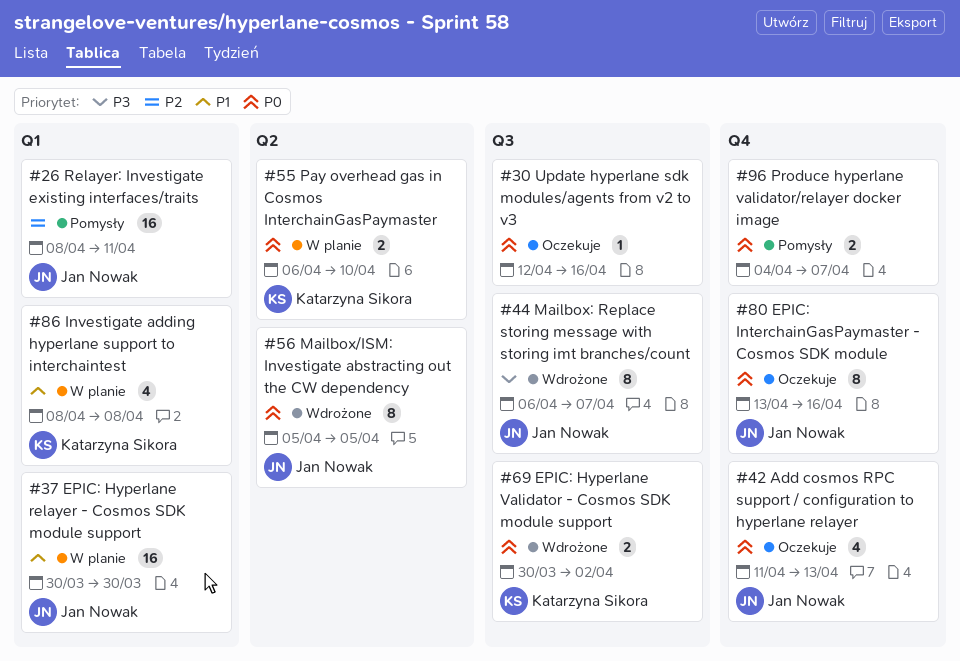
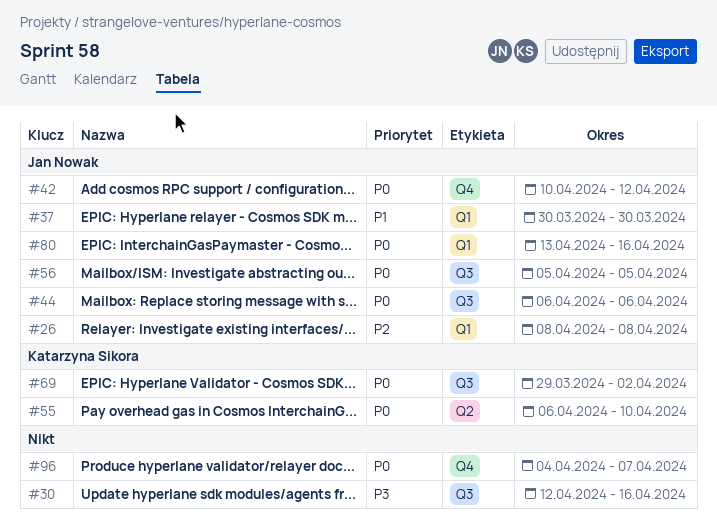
#26, due: Apr 11 -> Apr 8
#30, priority: P0 -> P3
#42, start: Apr 11 -> Apr 10
#42, due: Apr 13 -> Apr 12
#44, priority: P3 -> P0
#44, due: Apr 7 -> Apr 6
#56, label: Q2 -> Q3
#69, start: Mar 30 -> Mar 29
#80, label: Q4 -> Q1
#86: present -> none

